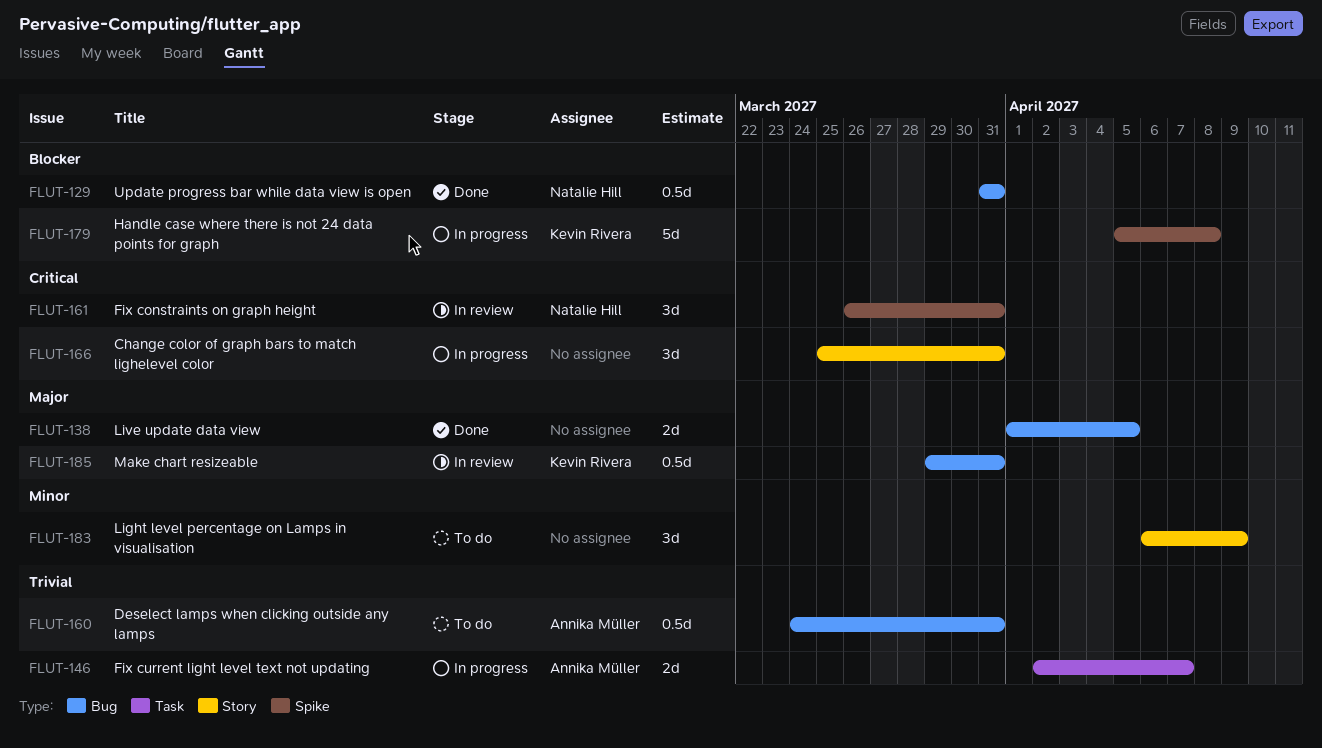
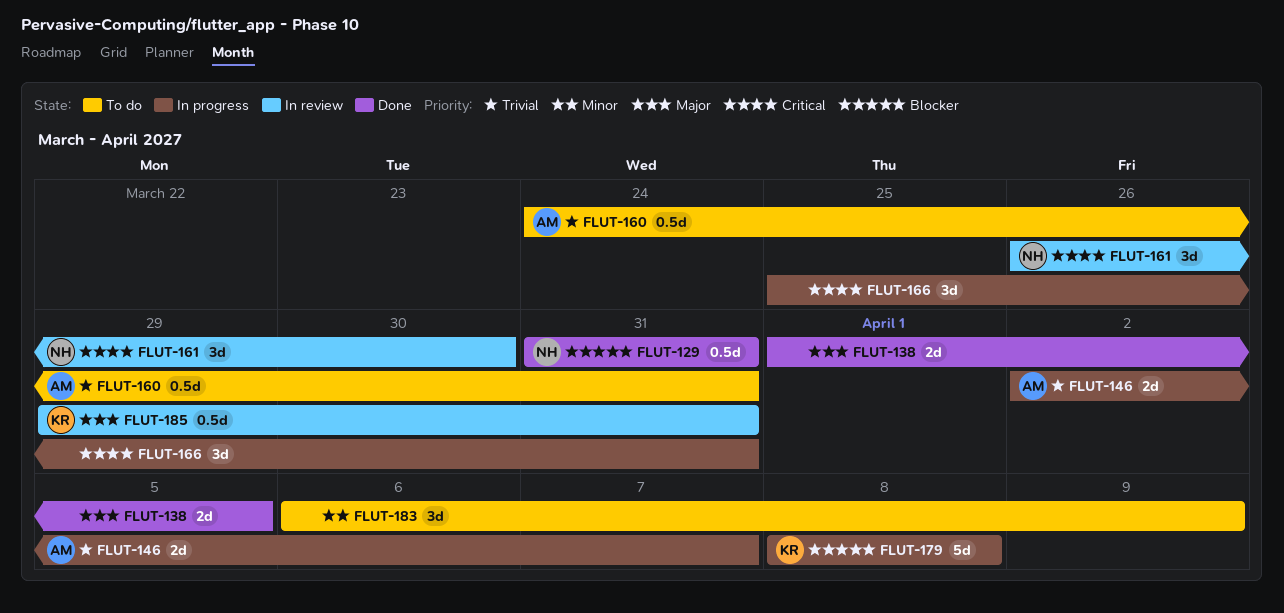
FLUT-161, due: Mar 31 -> Mar 30
FLUT-179, start: Apr 5 -> Apr 8

